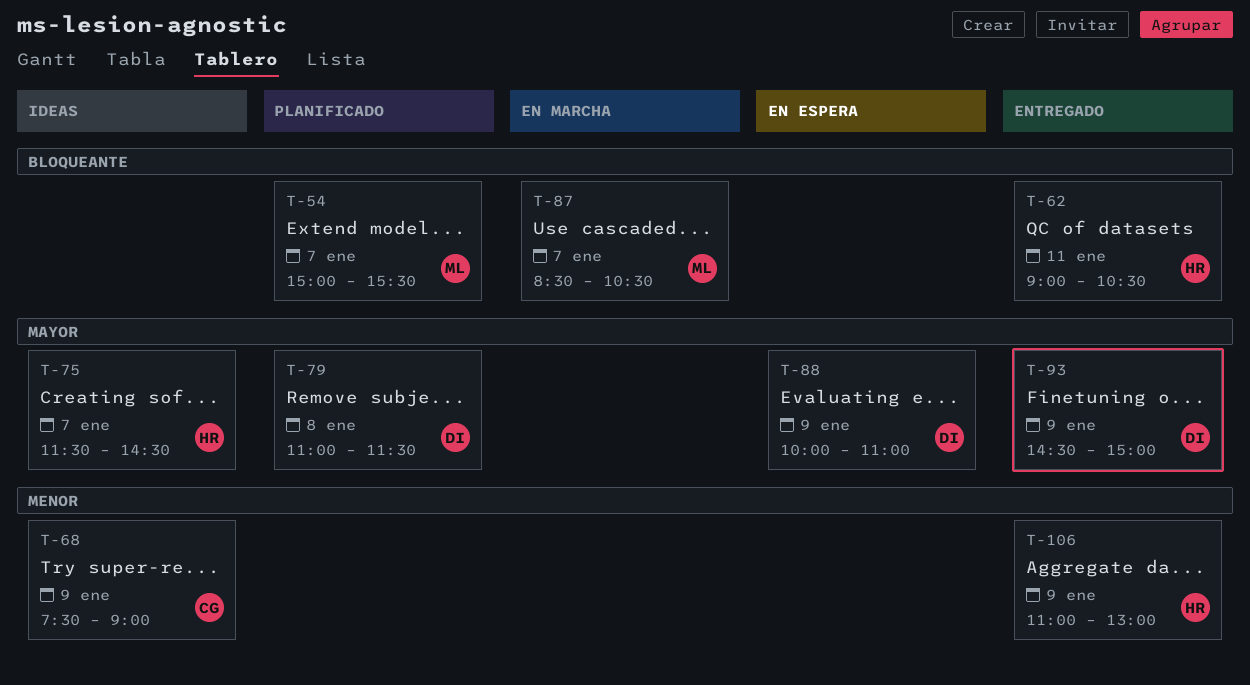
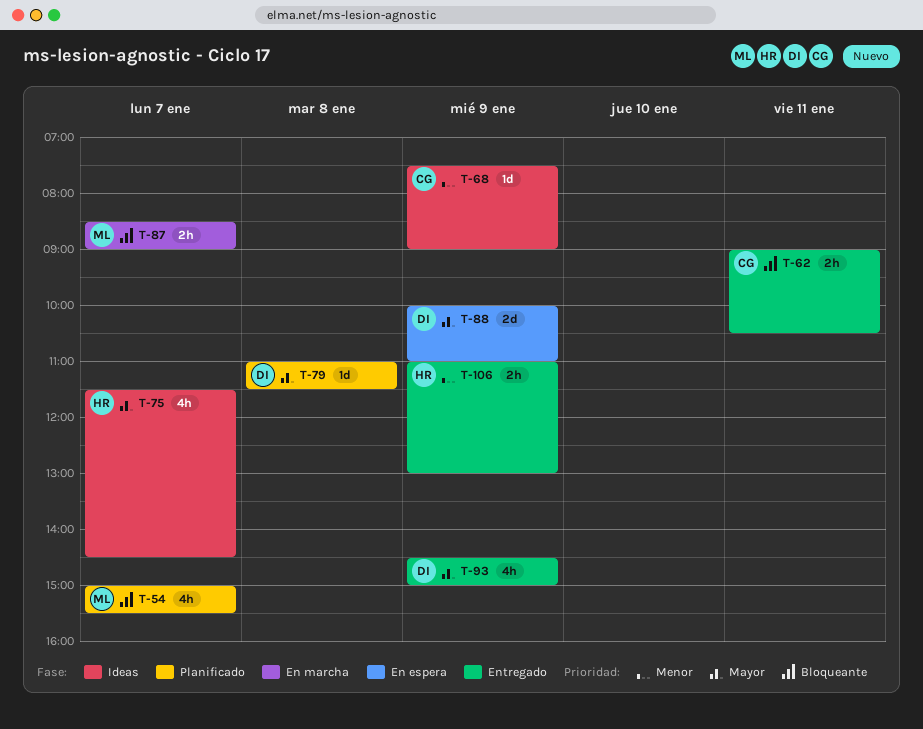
T-62, owner: HR -> CG
T-87, ends: 10:30 -> 09:00

